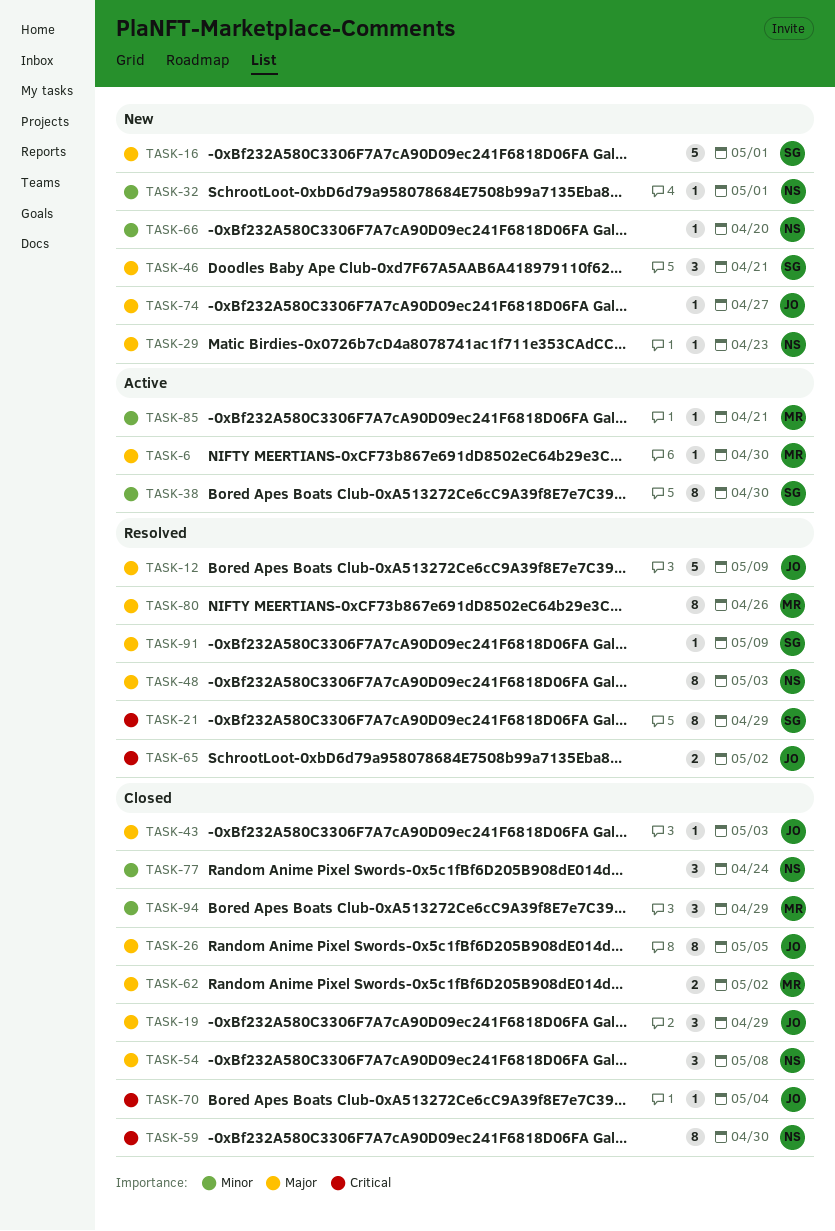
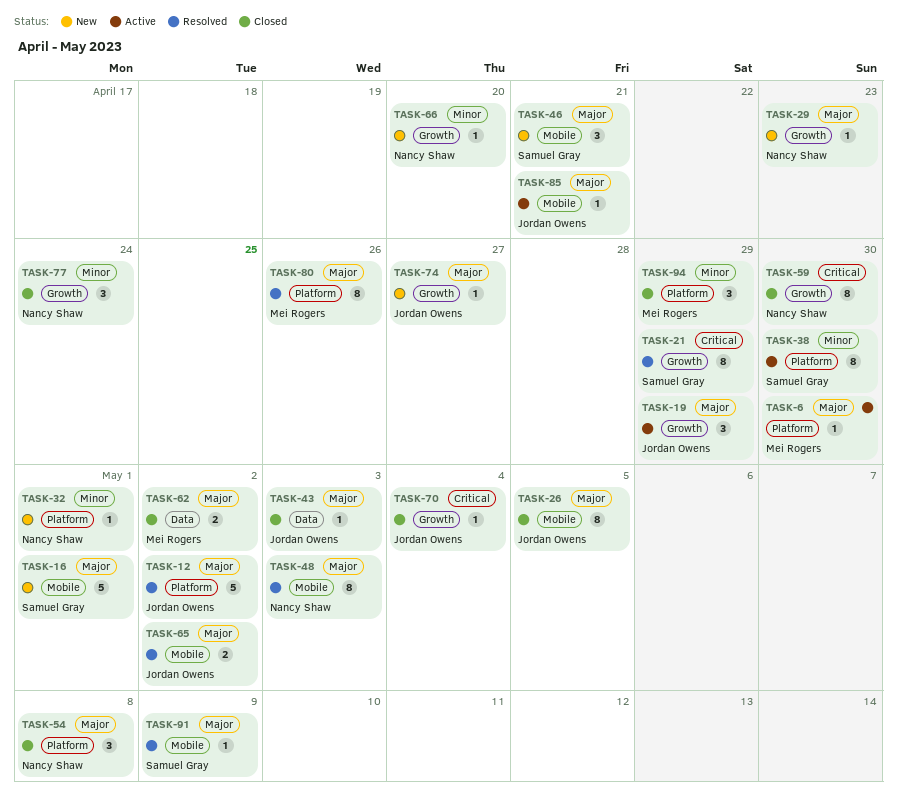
TASK-12, due: May 9 -> May 2
TASK-19, status: Closed -> Active
TASK-65, priority: Critical -> Major
TASK-85, owner: Mei Rogers -> Jordan Owens
TASK-85, priority: Minor -> Major

